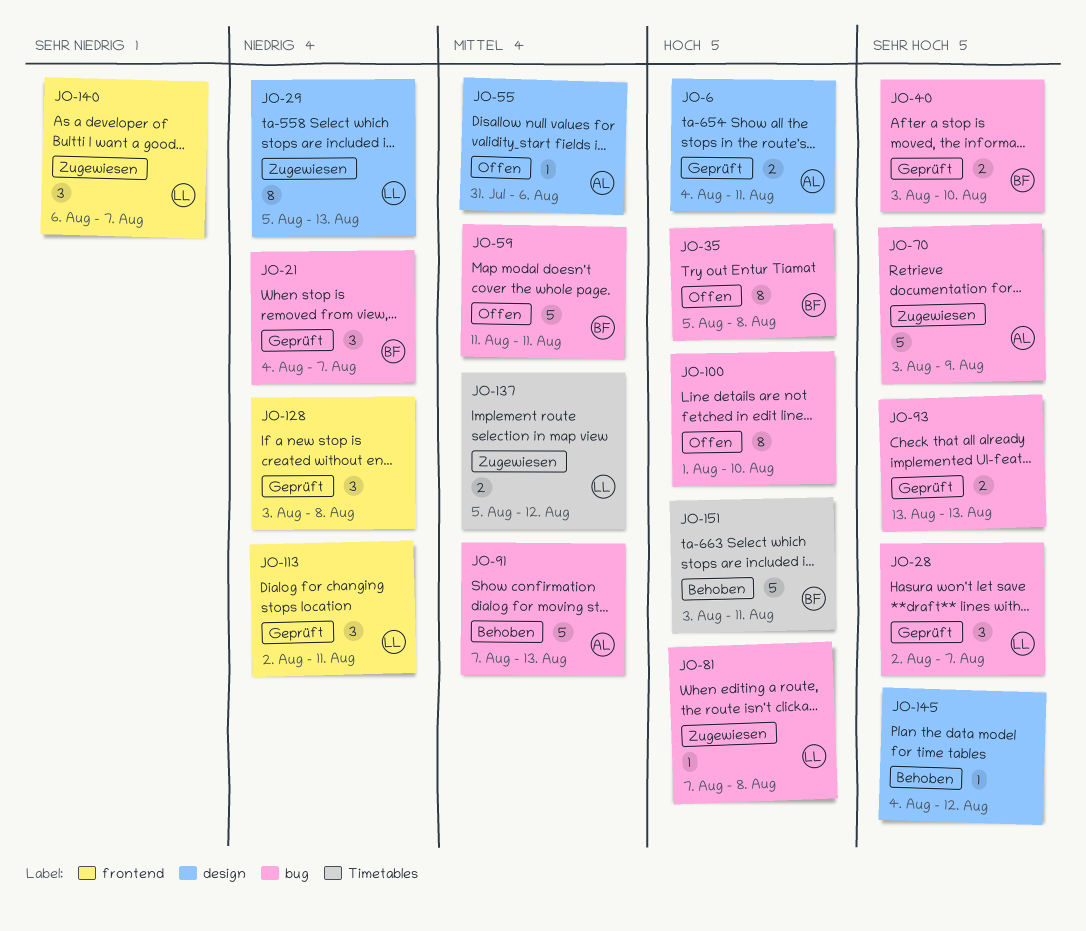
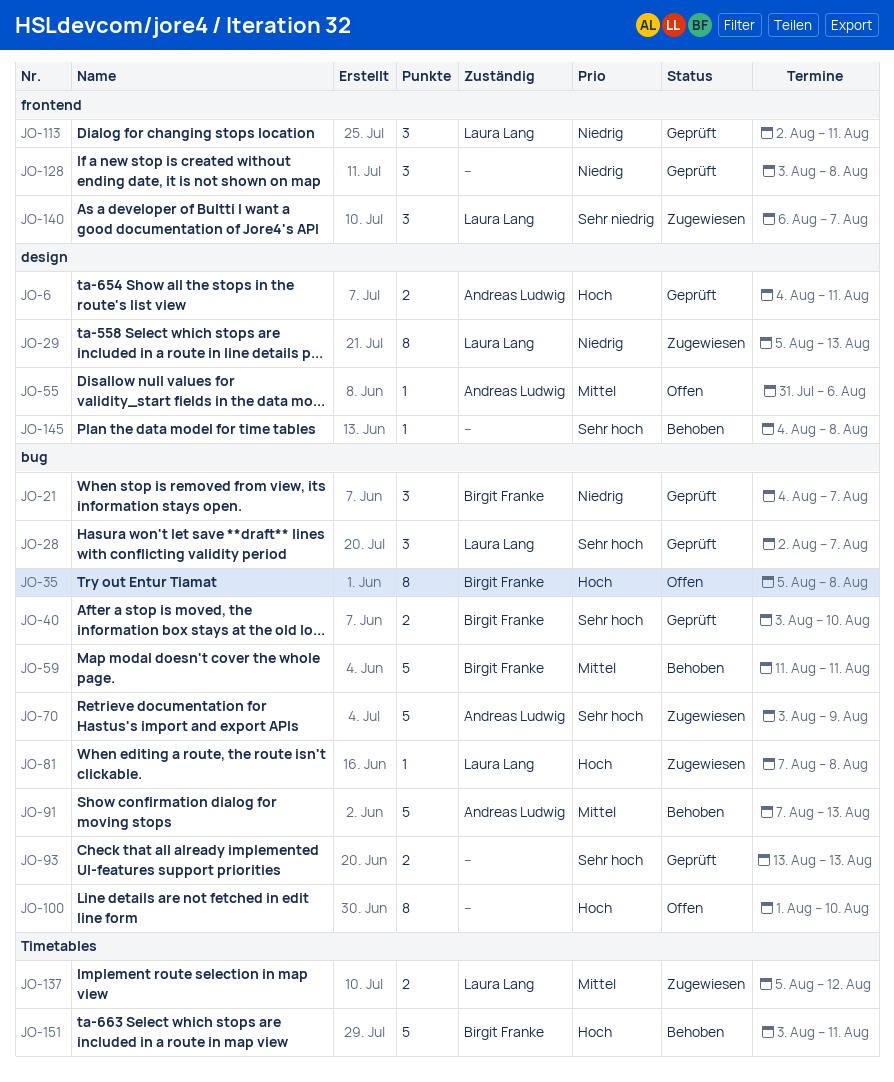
JO-59, status: Offen -> Behoben
JO-145, due: Aug 12 -> Aug 8

